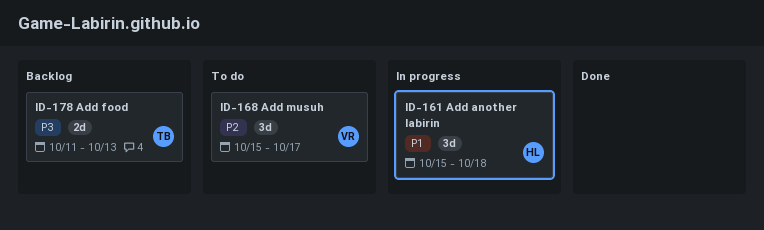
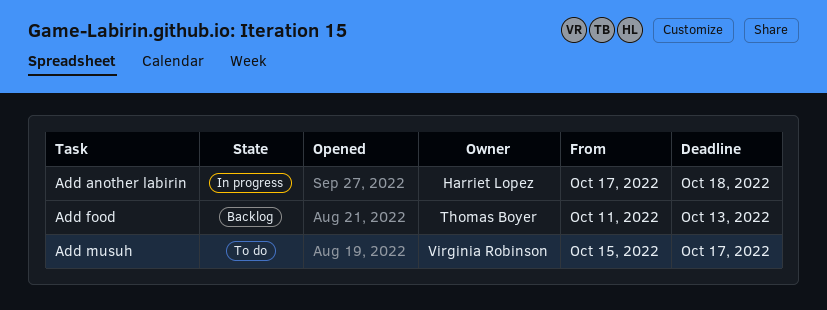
Add another labirin, start: Oct 15 -> Oct 17

